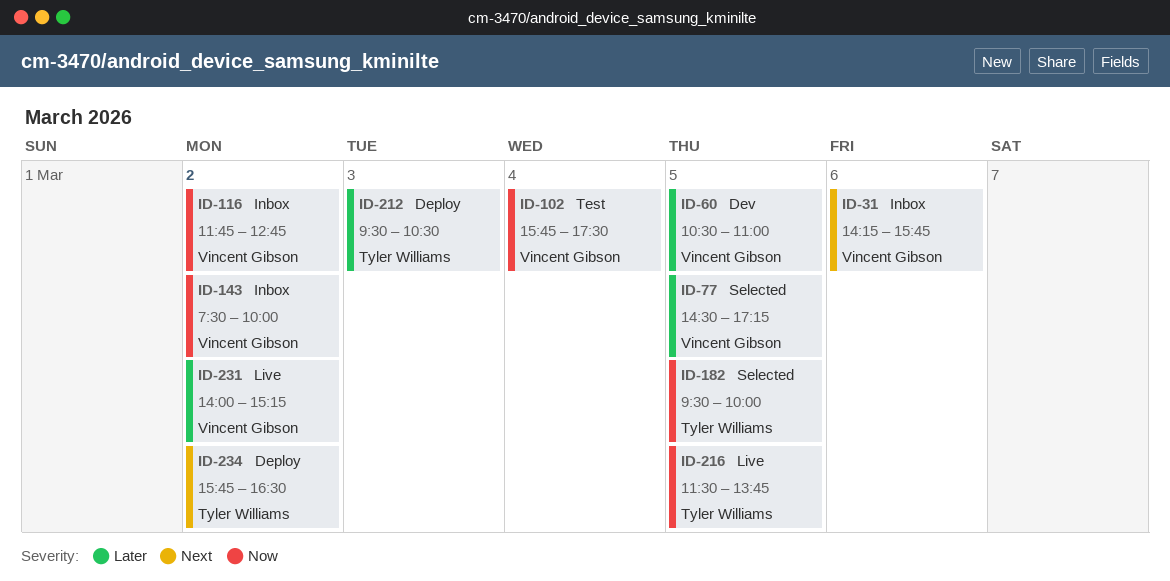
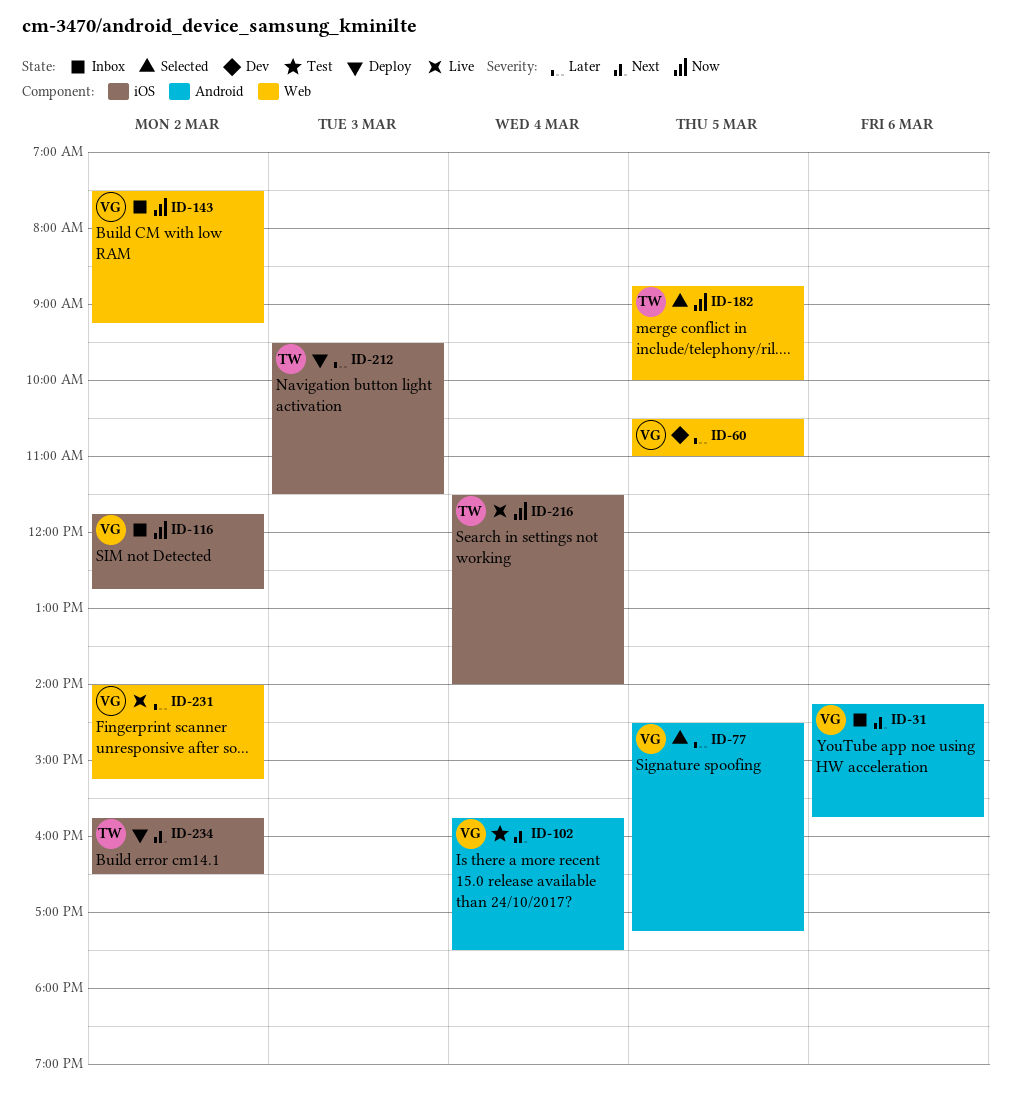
ID-102, priority: Now -> Next
ID-143, ends: 10:00 -> 09:15
ID-182, begins: 09:30 -> 08:45
ID-212, ends: 10:30 -> 11:30
ID-216, day: Mar 5 -> Mar 4
ID-216, ends: 13:45 -> 14:00

